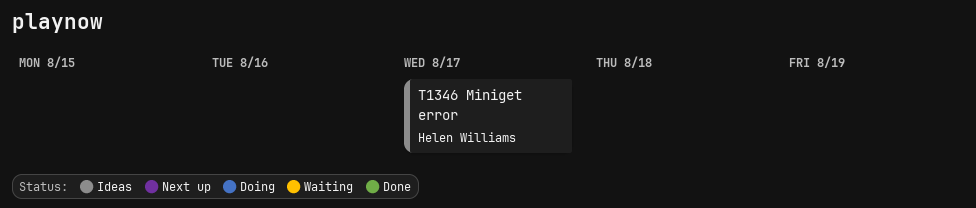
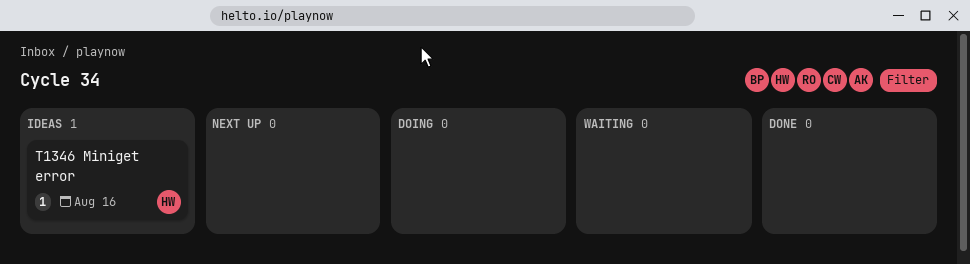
T1346, due: Aug 17 -> Aug 16

